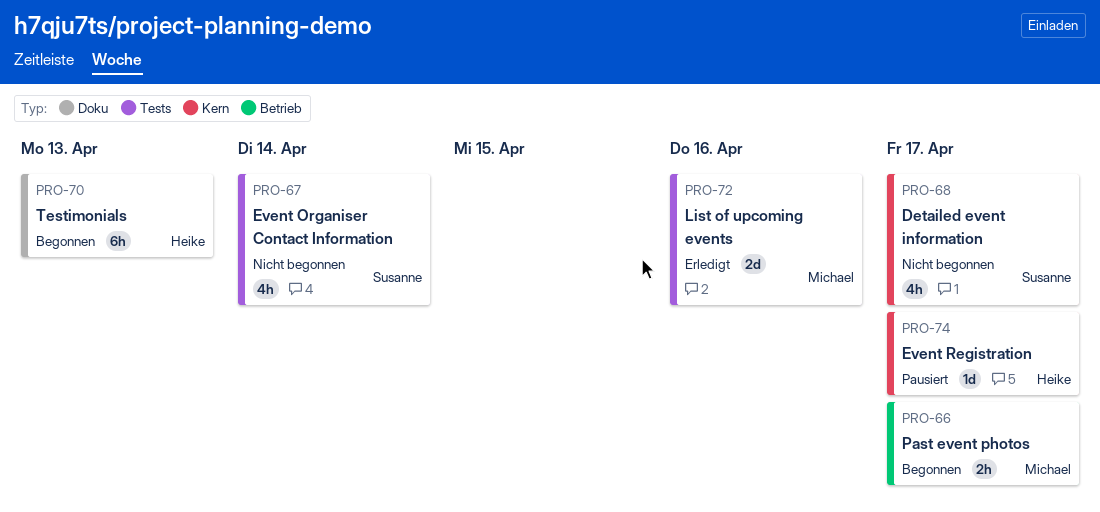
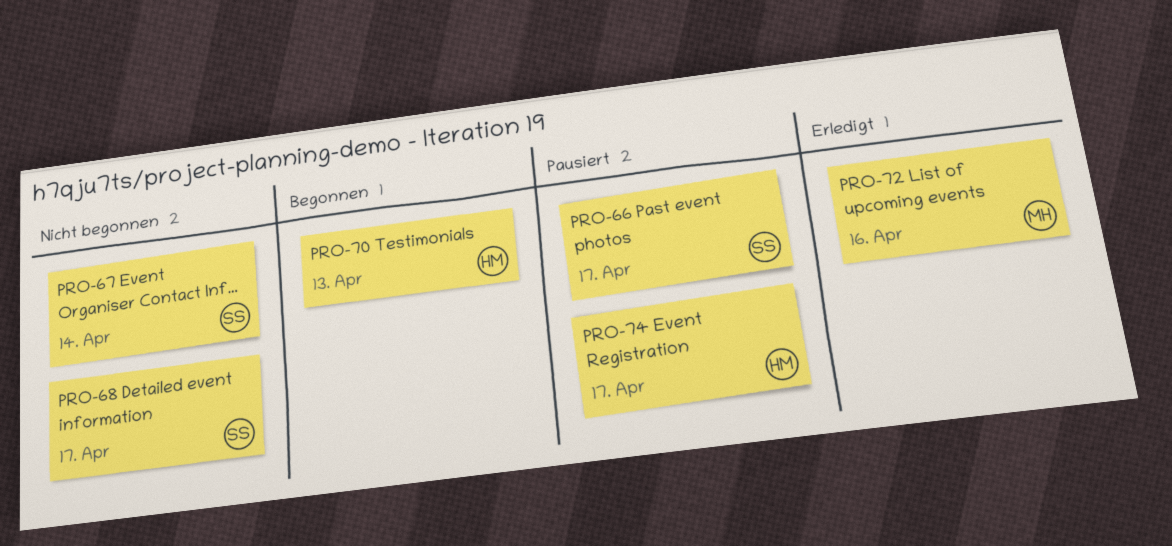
PRO-66, status: Begonnen -> Pausiert
PRO-66, owner: Michael -> Susanne

